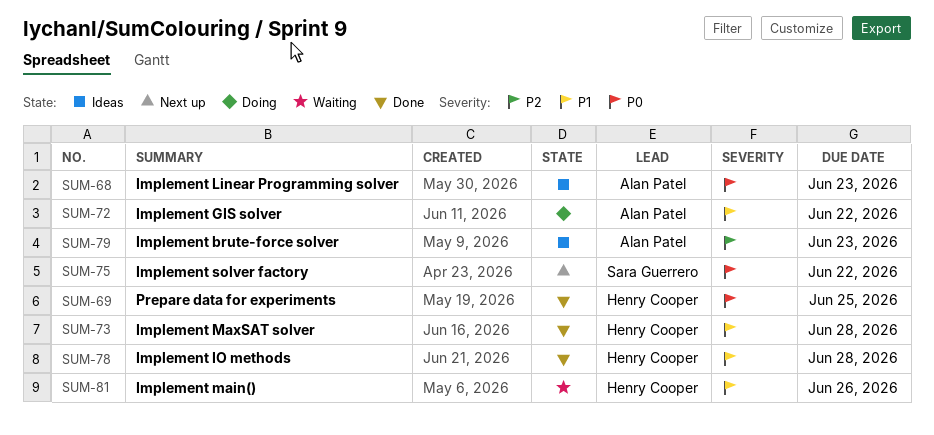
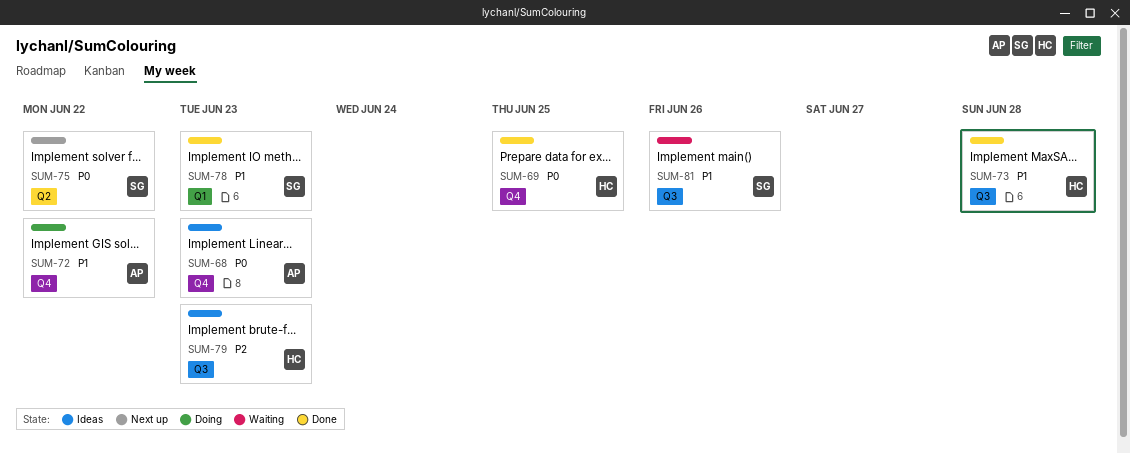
SUM-78, owner: Henry Cooper -> Sara Guerrero
SUM-78, due: Jun 28 -> Jun 23
SUM-79, owner: Alan Patel -> Henry Cooper
SUM-81, owner: Henry Cooper -> Sara Guerrero

